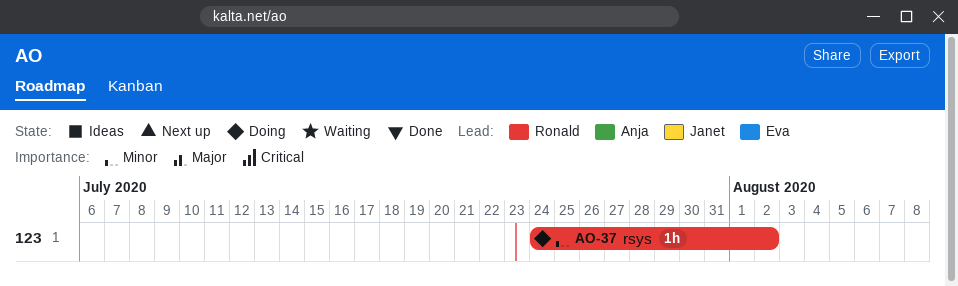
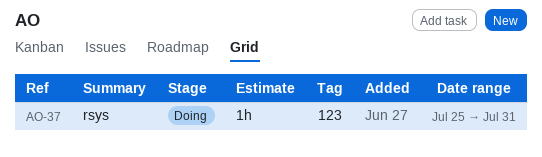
AO-37, start: Jul 24 -> Jul 25
AO-37, due: Aug 2 -> Jul 31

